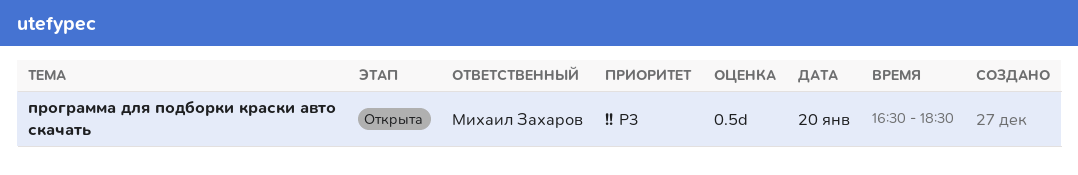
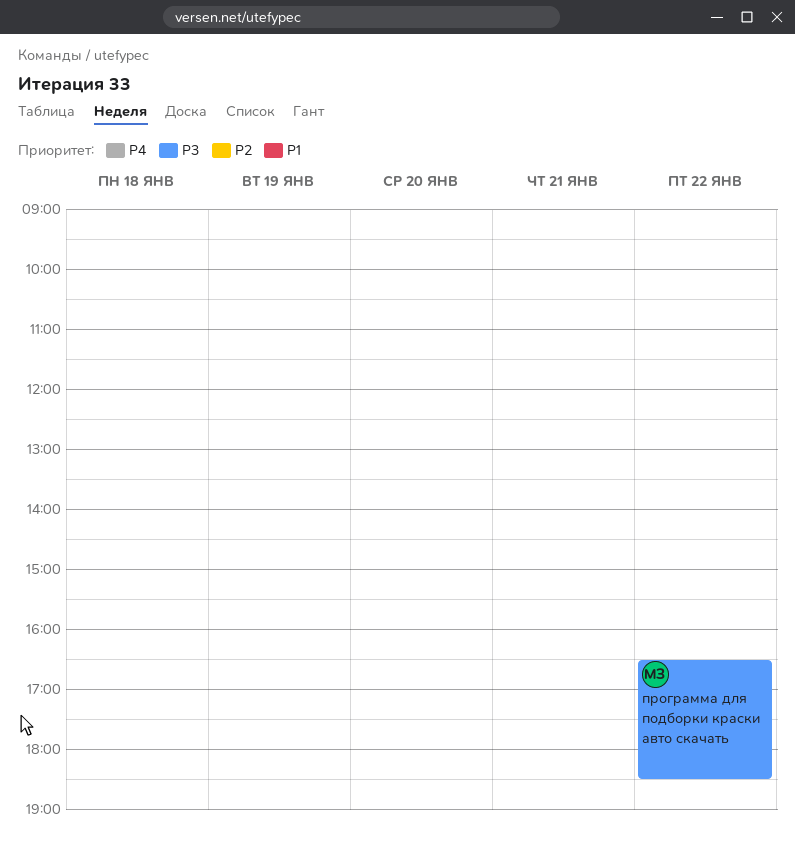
программа для подборки краски авто скачать, day: Jan 20 -> Jan 22

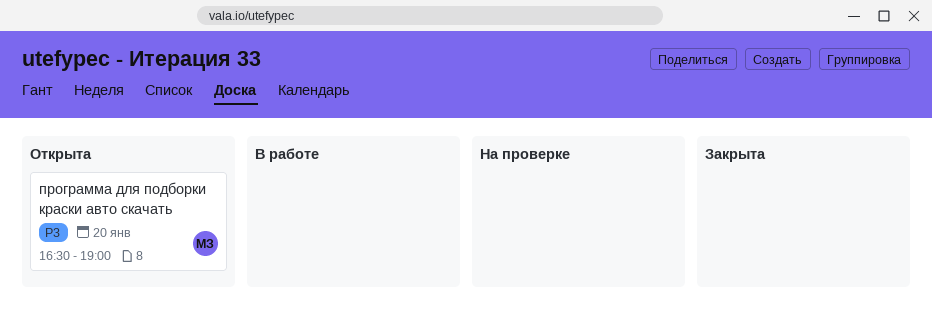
программа для подборки краски авто скачать, day: Jan 22 -> Jan 20
программа для подборки краски авто скачать, ends: 18:30 -> 19:00

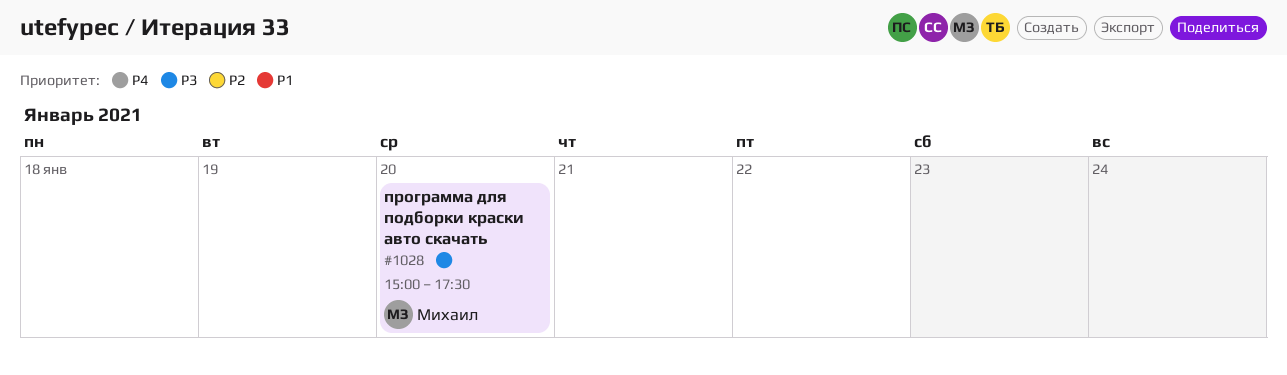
программа для подборки краски авто скачать, begins: 16:30 -> 15:00
программа для подборки краски авто скачать, ends: 19:00 -> 17:30

